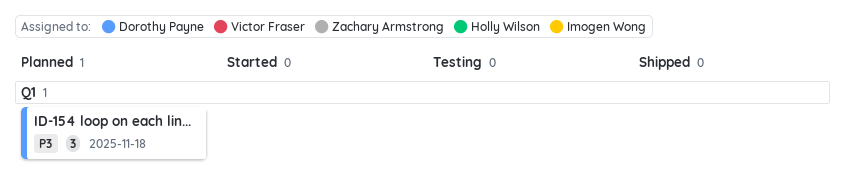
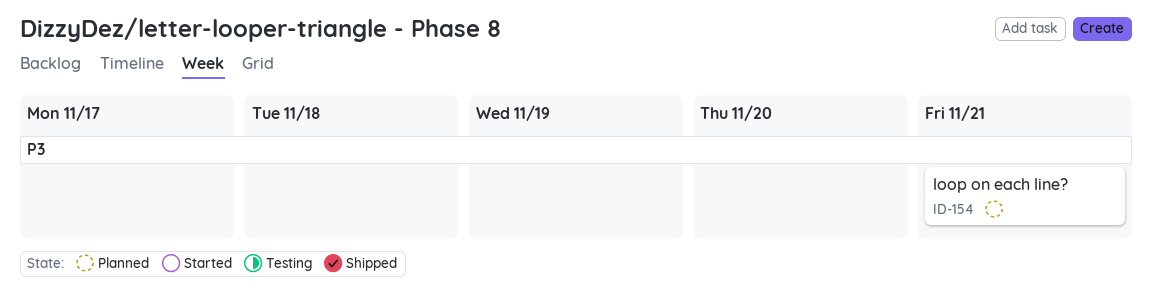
ID-154, due: Nov 18 -> Nov 21

